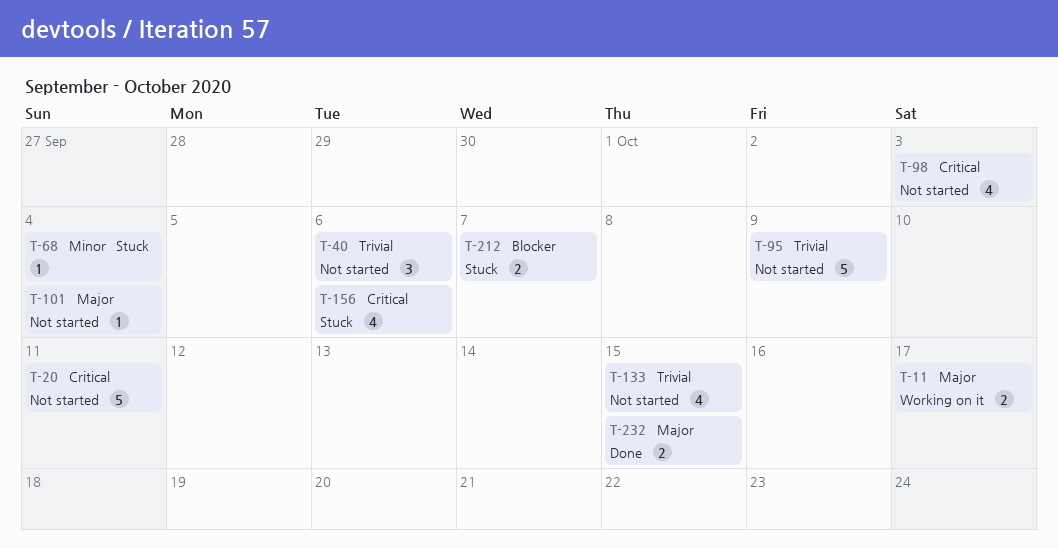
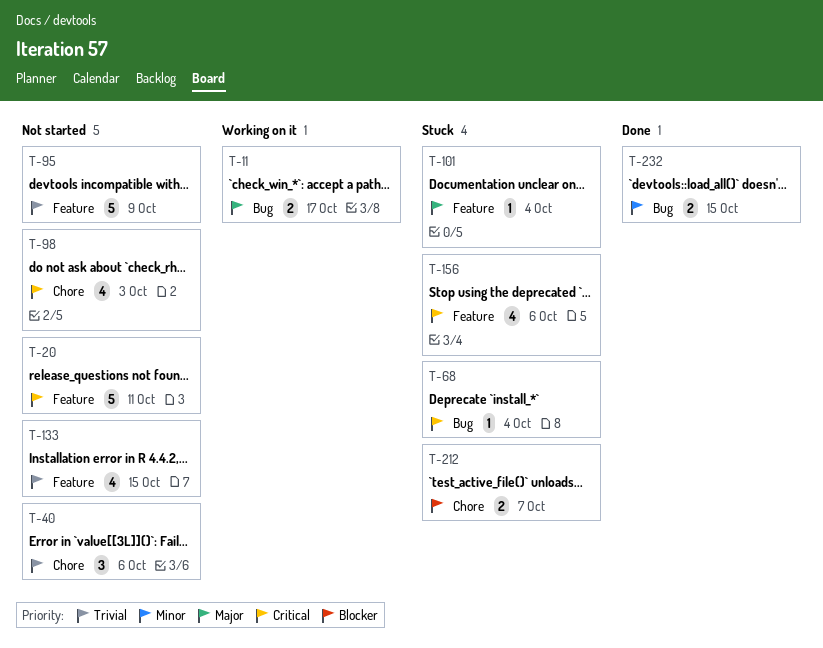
T-68, priority: Minor -> Critical
T-101, status: Not started -> Stuck
T-232, priority: Major -> Minor

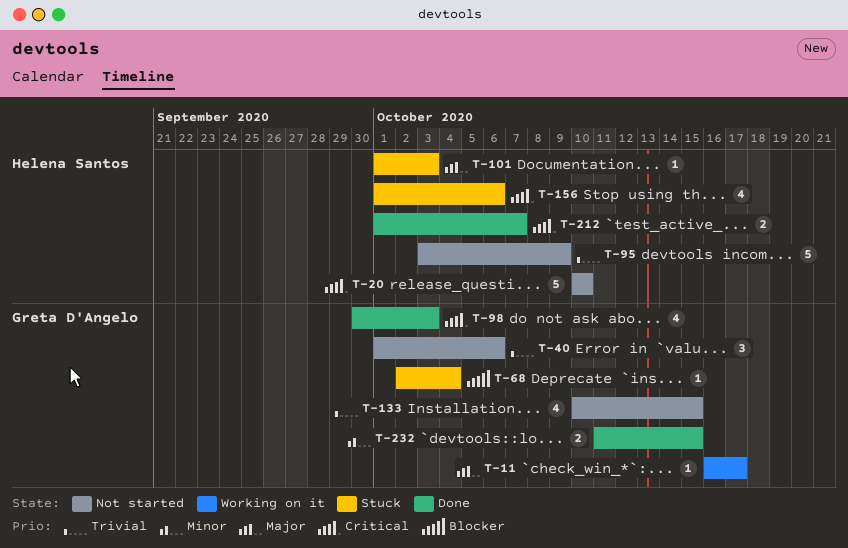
T-11, estimate: 2 -> 1
T-20, due: Oct 11 -> Oct 10
T-68, priority: Critical -> Blocker
T-98, status: Not started -> Done
T-101, due: Oct 4 -> Oct 3
T-212, status: Stuck -> Done
T-212, priority: Blocker -> Critical

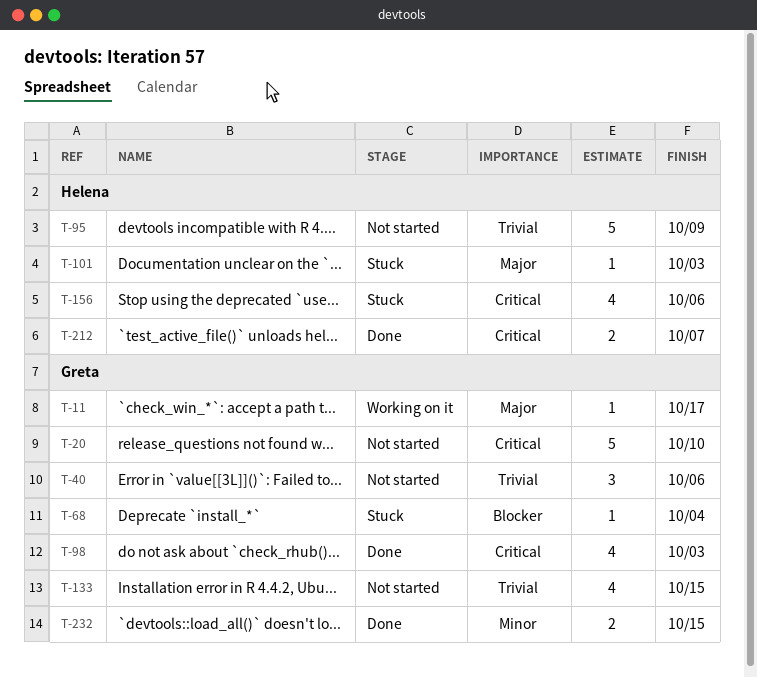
T-20, owner: Helena Santos -> Greta D'Angelo

